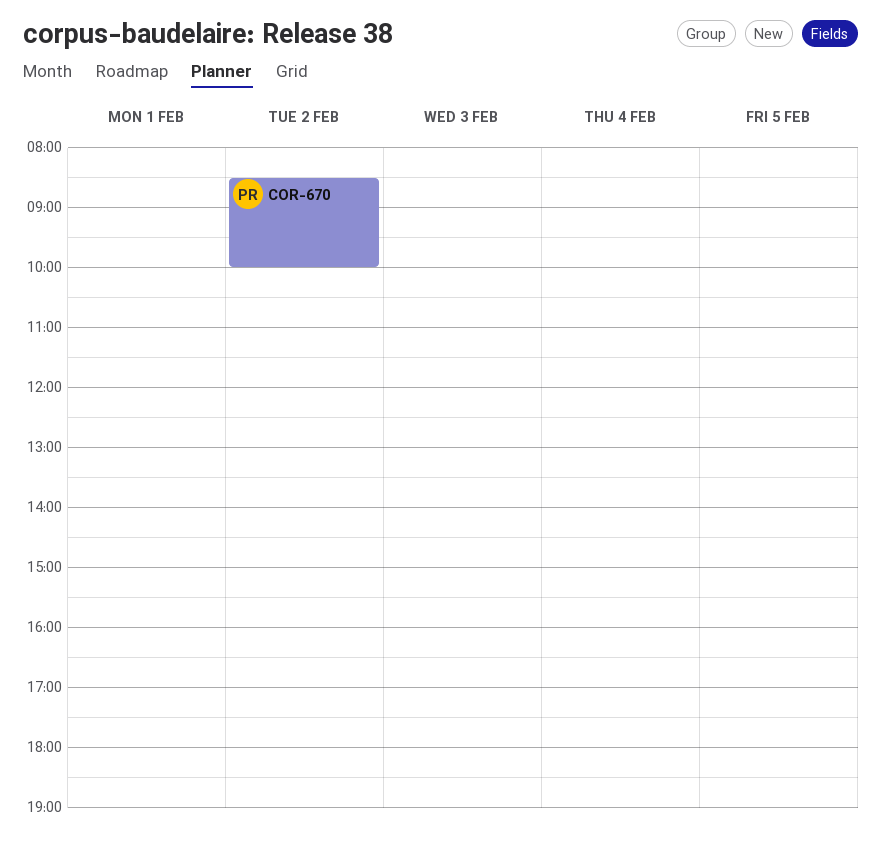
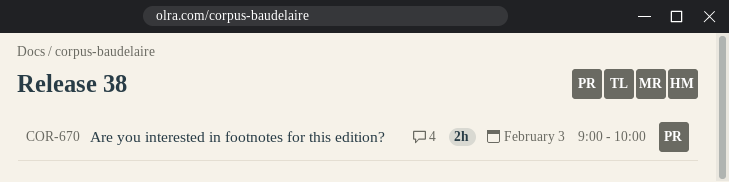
COR-670, day: Feb 2 -> Feb 3
COR-670, begins: 08:30 -> 09:00

